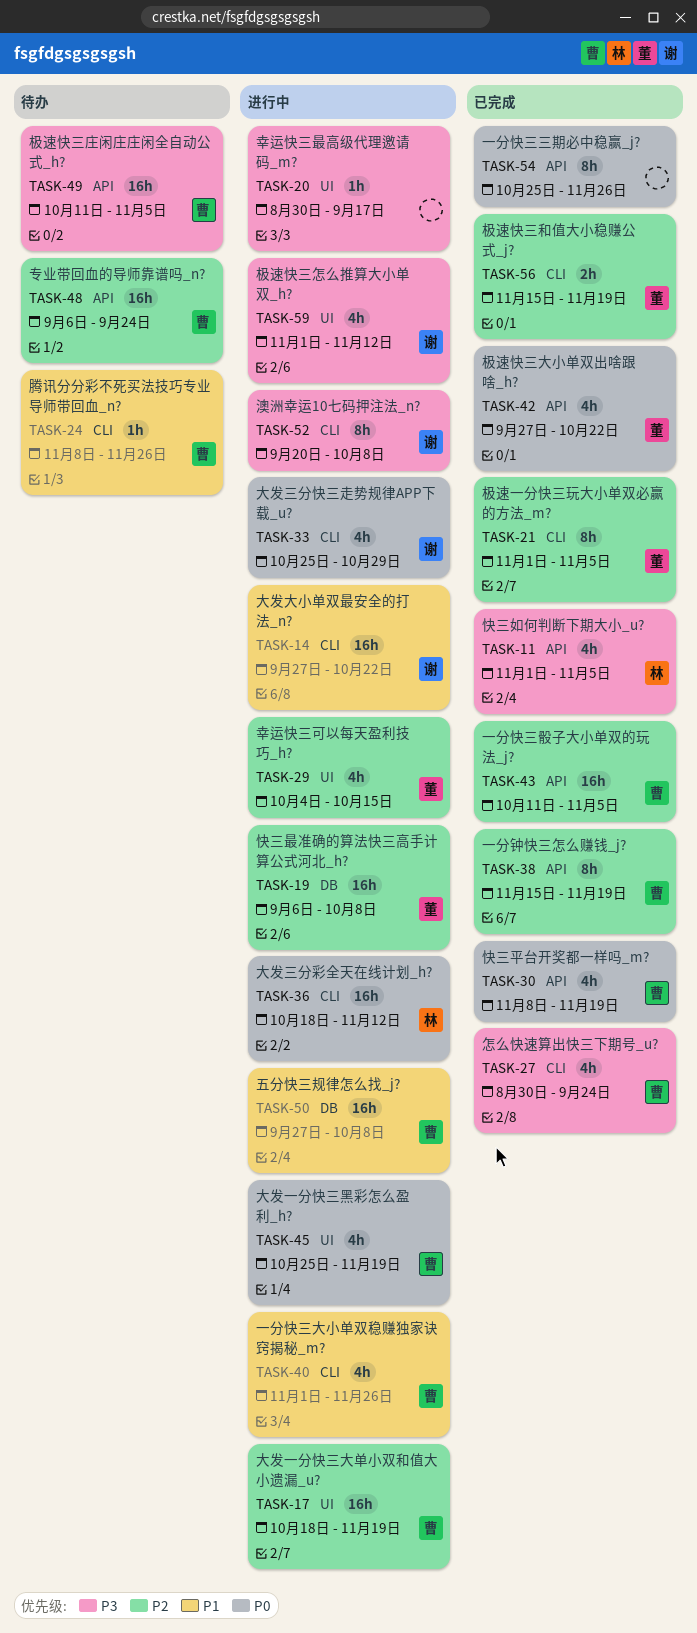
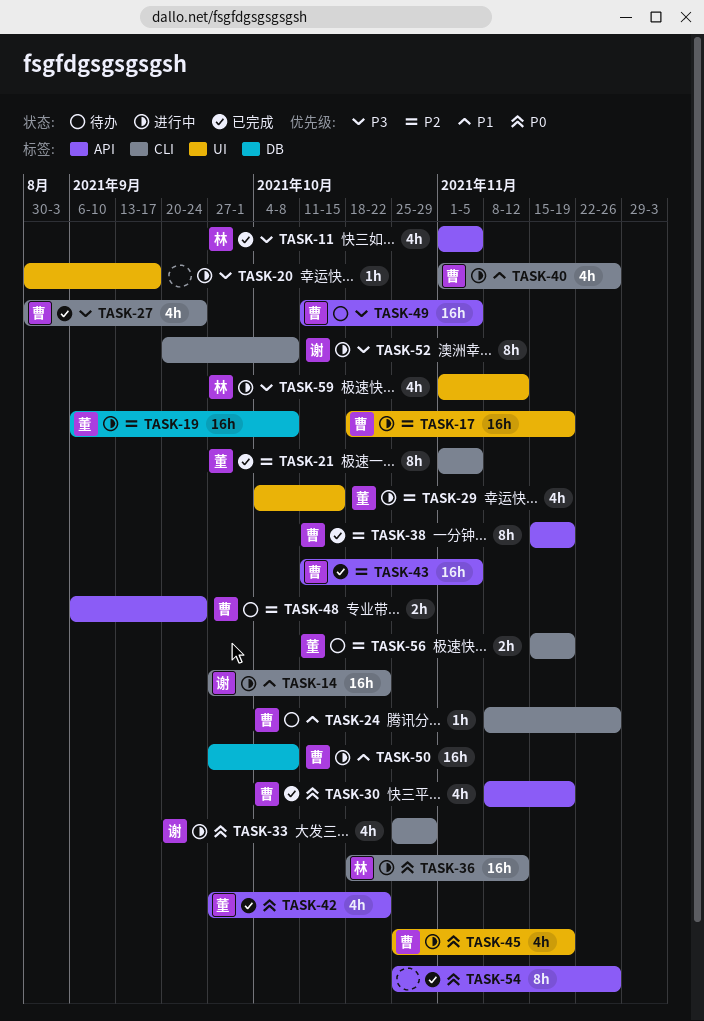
TASK-48, estimate: 16h -> 2h
TASK-56, status: 已完成 -> 待办
TASK-59, owner: 谢 -> 林

